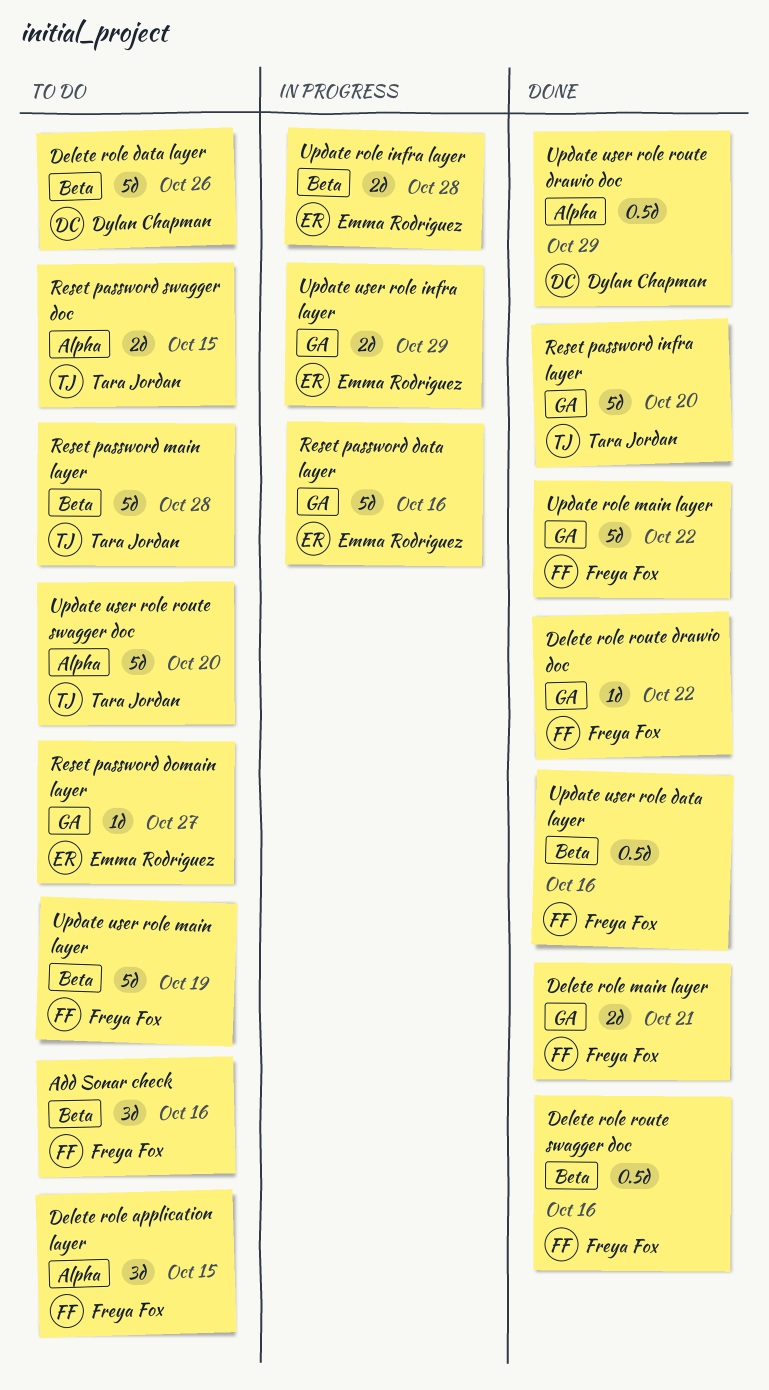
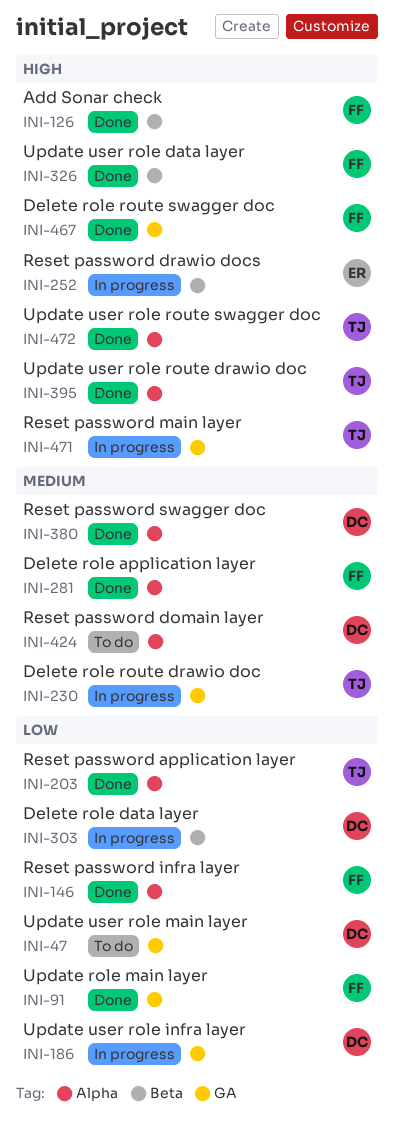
Add Sonar check, status: To do -> Done
Delete role application layer, status: To do -> Done
Delete role data layer, status: To do -> In progress
Delete role main layer: present -> none
Delete role route drawio doc, status: Done -> In progress
Delete role route drawio doc, owner: Freya Fox -> Tara Jordan
Delete role route swagger doc, label: Beta -> GA
Reset password application layer: none -> present
Reset password data layer: present -> none
Reset password domain layer, owner: Emma Rodriguez -> Dylan Chapman
Reset password domain layer, label: GA -> Alpha
Reset password drawio docs: none -> present
Reset password infra layer, owner: Tara Jordan -> Freya Fox
Reset password infra layer, label: GA -> Alpha
Reset password main layer, status: To do -> In progress
Reset password main layer, label: Beta -> GA
Reset password swagger doc, status: To do -> Done
Reset password swagger doc, owner: Tara Jordan -> Dylan Chapman
Update role infra layer: present -> none
Update user role infra layer, owner: Emma Rodriguez -> Dylan Chapman
Update user role main layer, owner: Freya Fox -> Dylan Chapman
Update user role main layer, label: Beta -> GA
Update user role route drawio doc, owner: Dylan Chapman -> Tara Jordan
Update user role route swagger doc, status: To do -> Done

